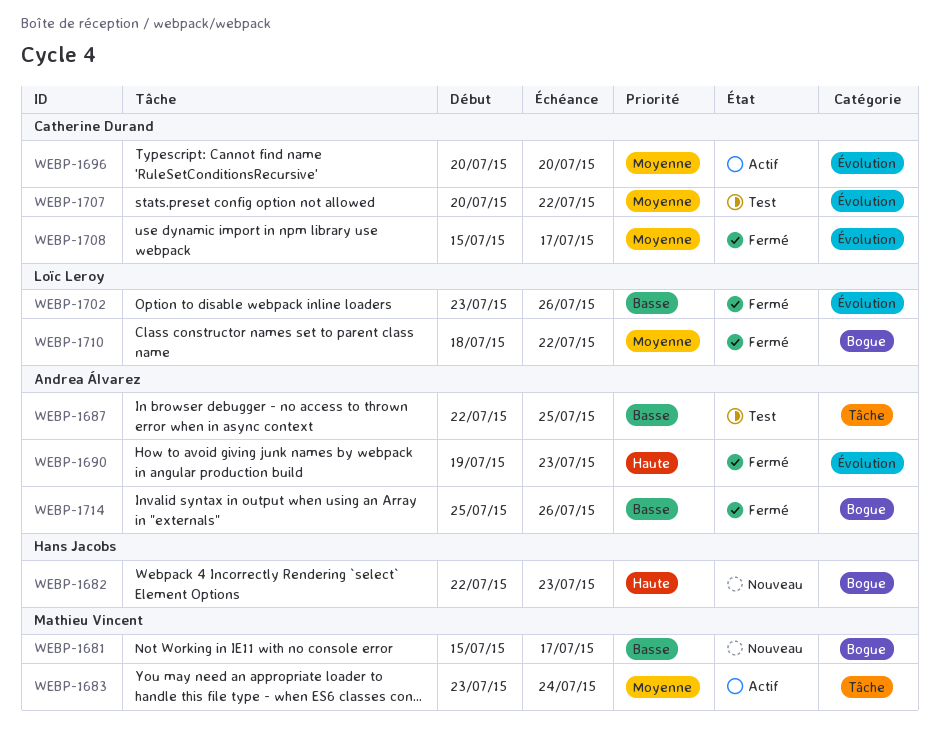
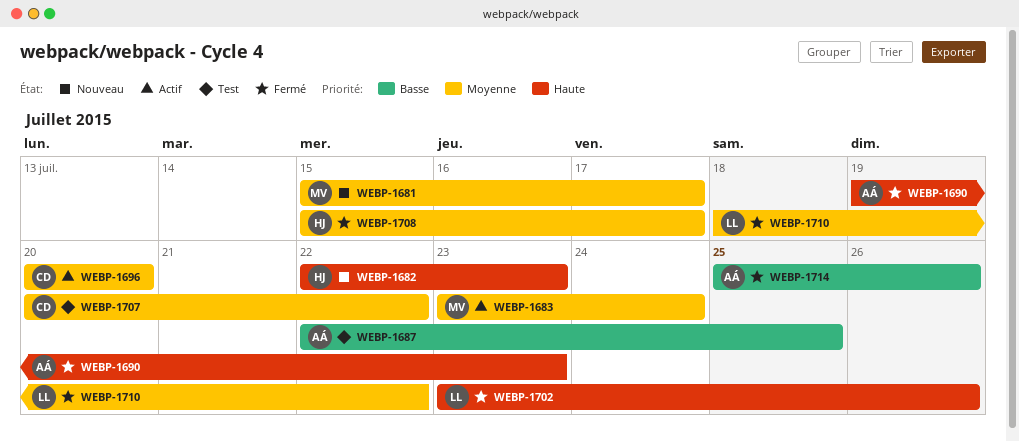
WEBP-1681, priority: Basse -> Moyenne
WEBP-1702, priority: Basse -> Haute
WEBP-1708, owner: Catherine Durand -> Hans Jacobs

